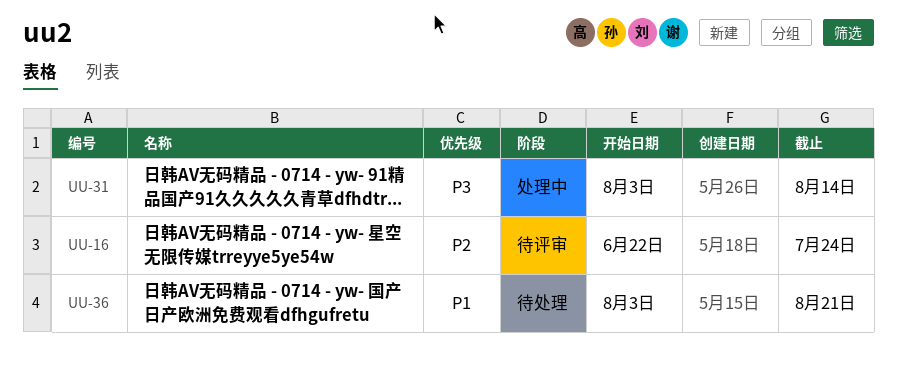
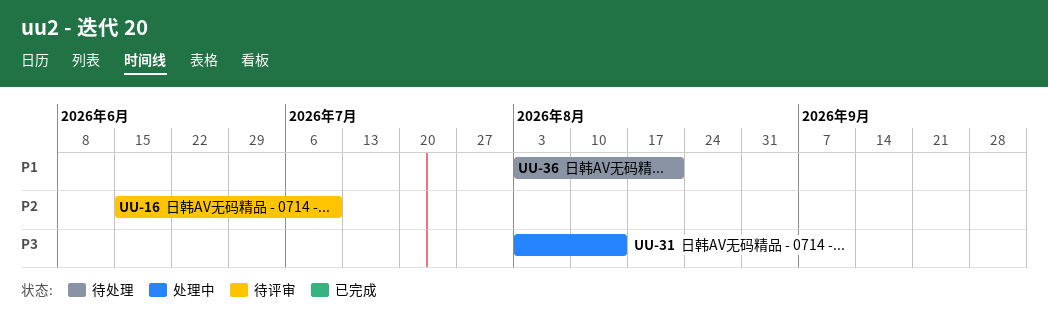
UU-16, start: Jun 22 -> Jun 15
UU-16, due: Jul 24 -> Jul 10

